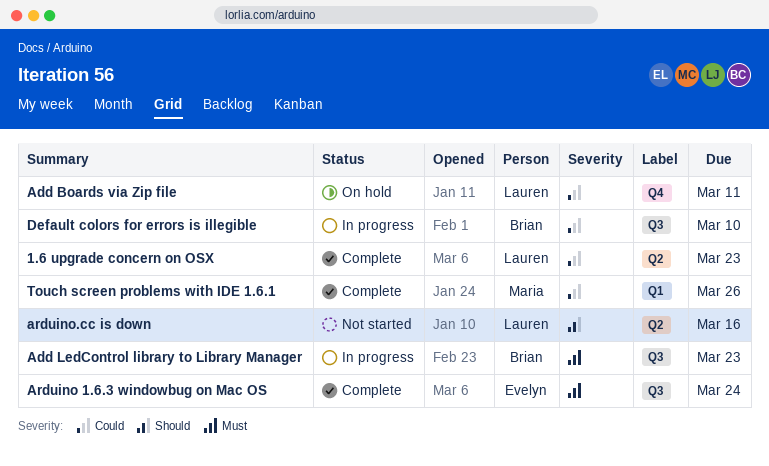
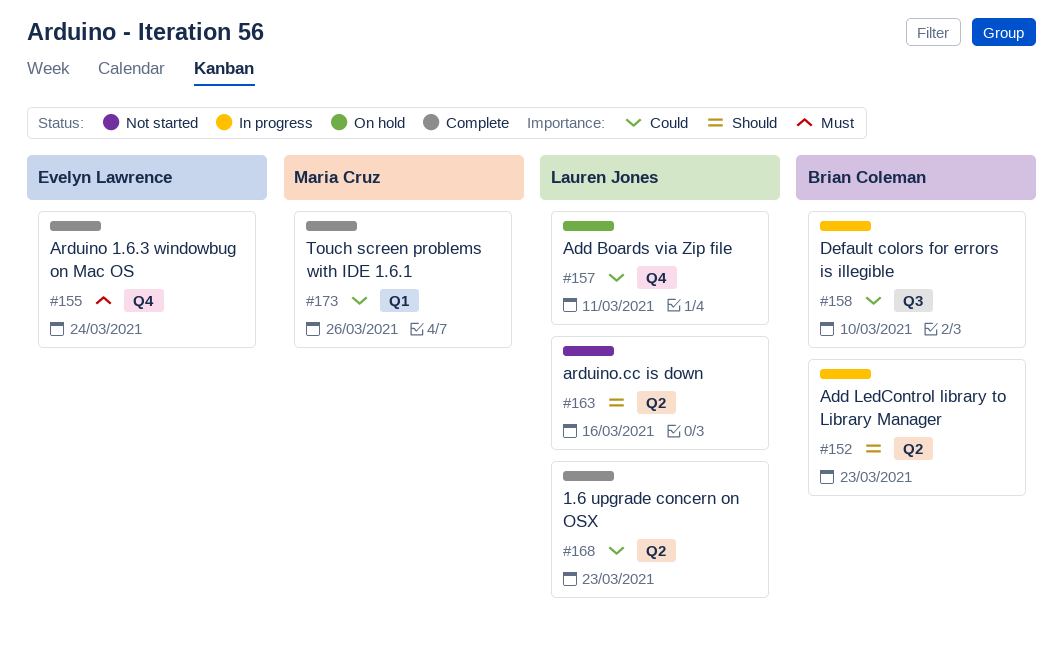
Add LedControl library to Library Manager, priority: Must -> Should
Add LedControl library to Library Manager, label: Q3 -> Q2
Arduino 1.6.3 windowbug on Mac OS, label: Q3 -> Q4

